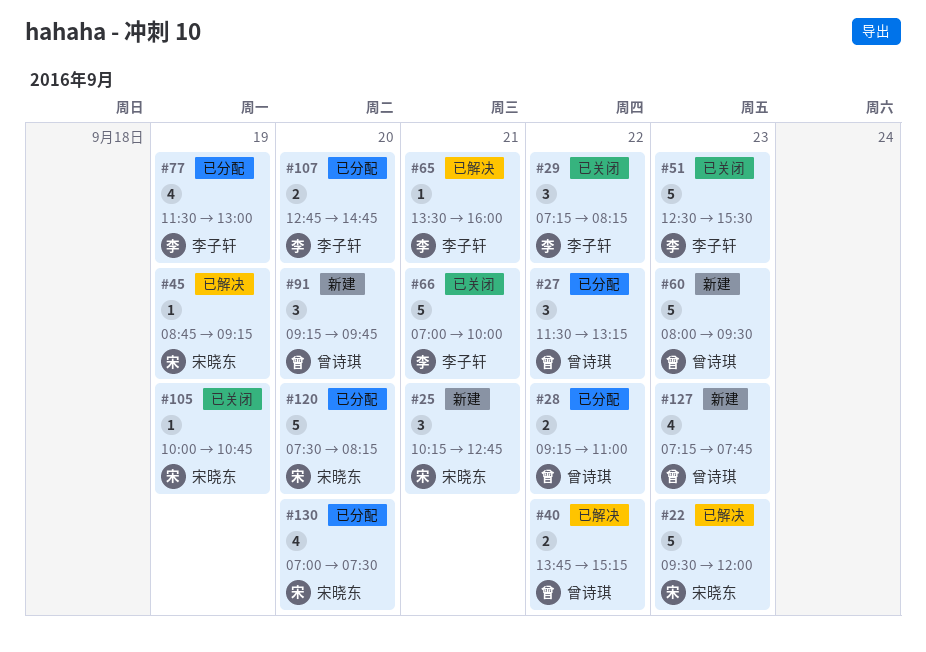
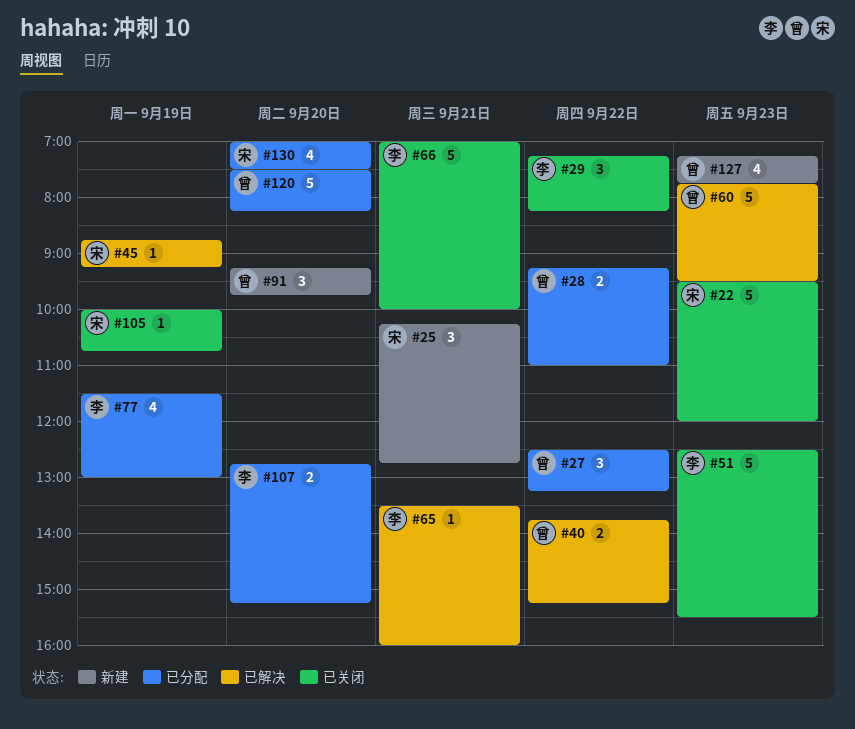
#22, status: 已解决 -> 已关闭
#27, begins: 11:30 -> 12:30
#60, status: 新建 -> 已解决
#60, begins: 08:00 -> 07:45
#107, ends: 14:45 -> 15:15
#120, owner: 宋晓东 -> 曾诗琪

